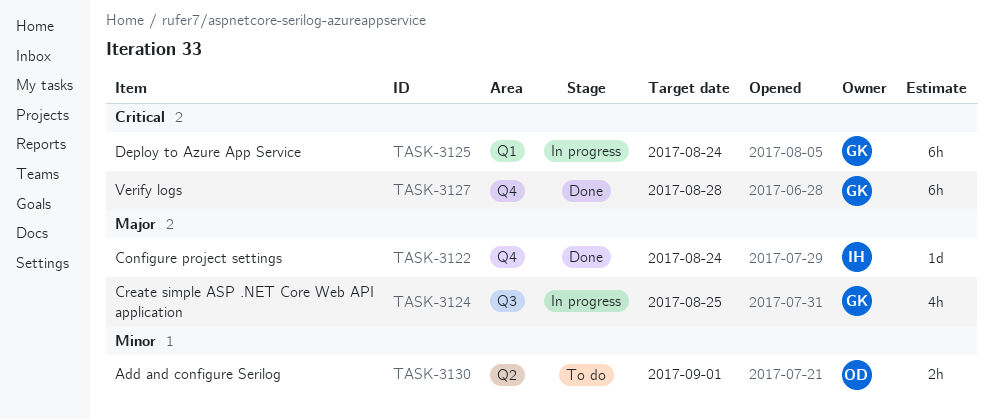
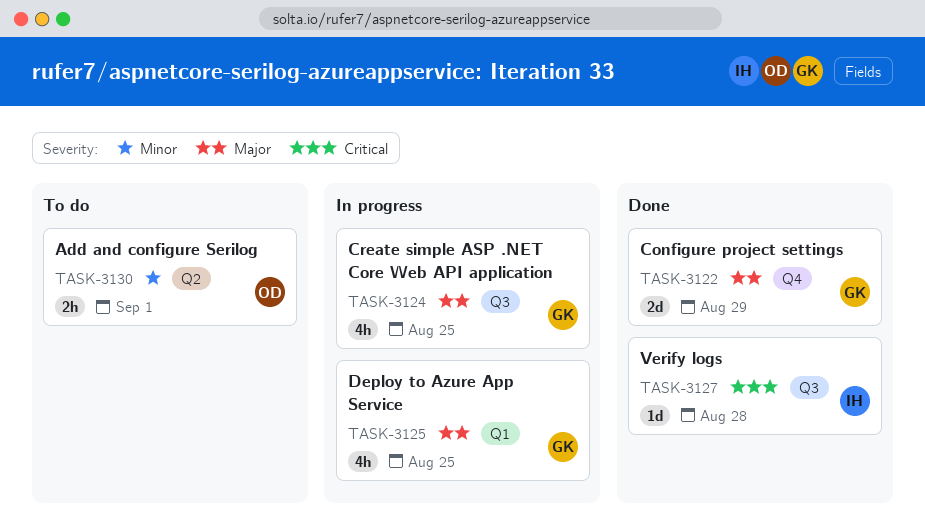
TASK-3122, owner: IH -> GK
TASK-3122, estimate: 1d -> 2d
TASK-3122, due: Aug 24 -> Aug 29
TASK-3125, priority: Critical -> Major
TASK-3125, estimate: 6h -> 4h
TASK-3125, due: Aug 24 -> Aug 25
TASK-3127, owner: GK -> IH
TASK-3127, label: Q4 -> Q3
TASK-3127, estimate: 6h -> 1d

